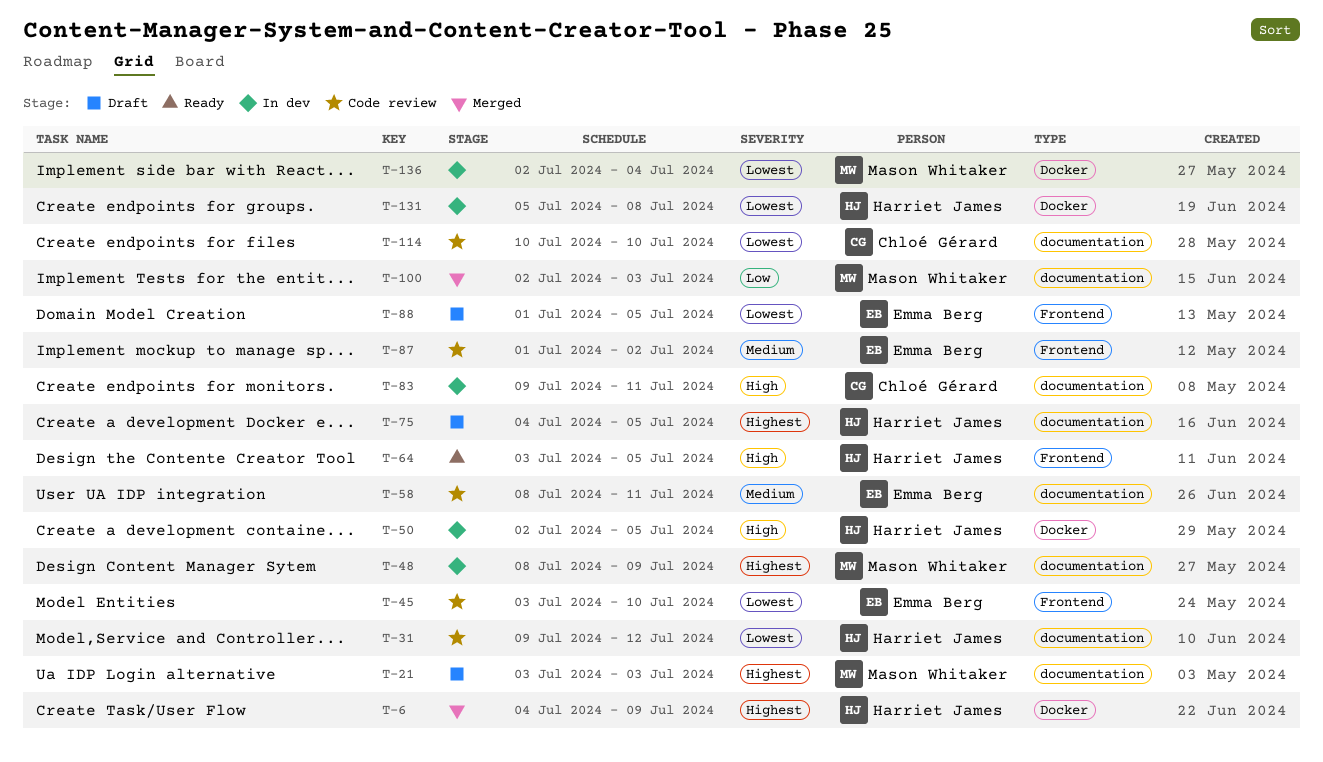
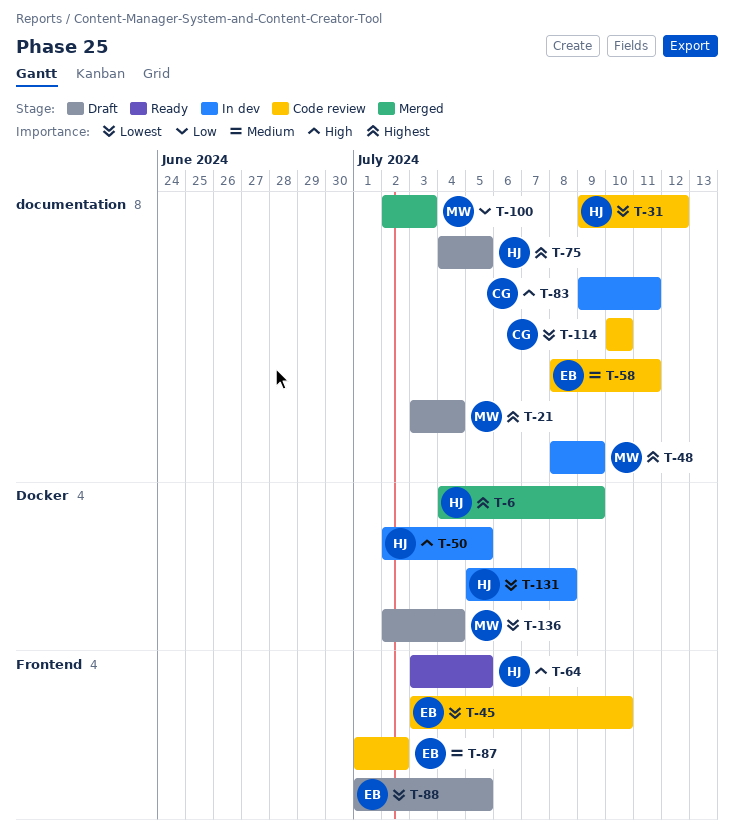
T-21, due: Jul 3 -> Jul 4
T-136, status: In dev -> Draft

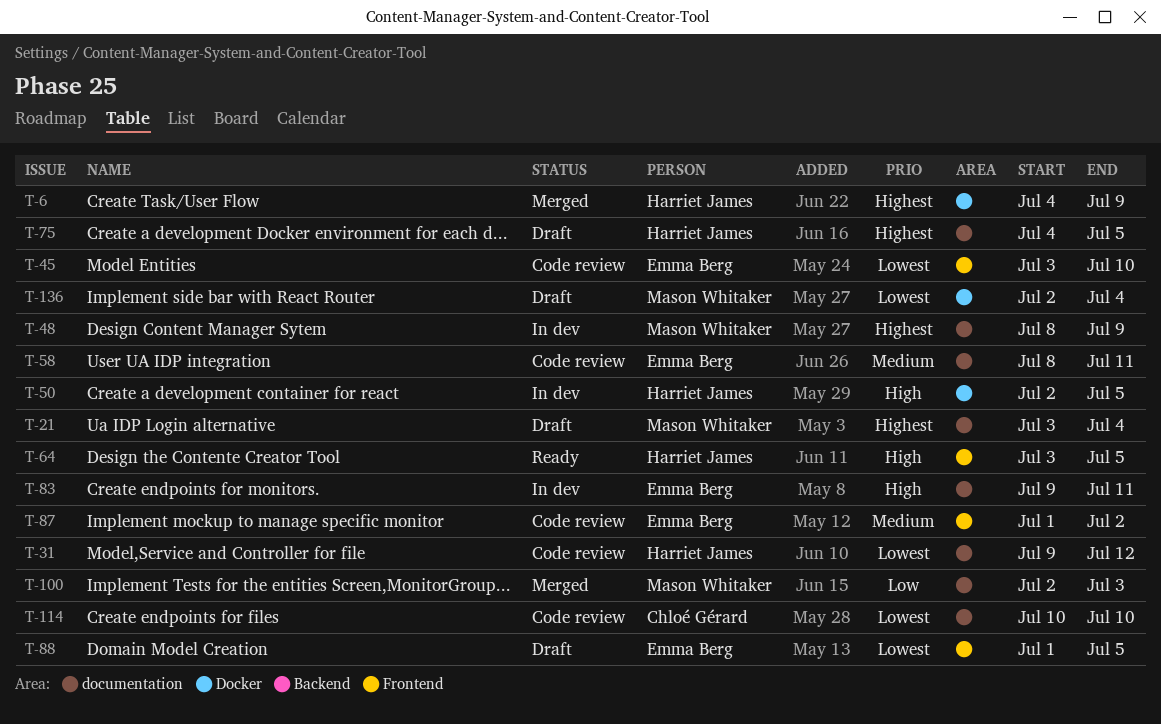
T-83, owner: Chloé Gérard -> Emma Berg
T-131: present -> none

